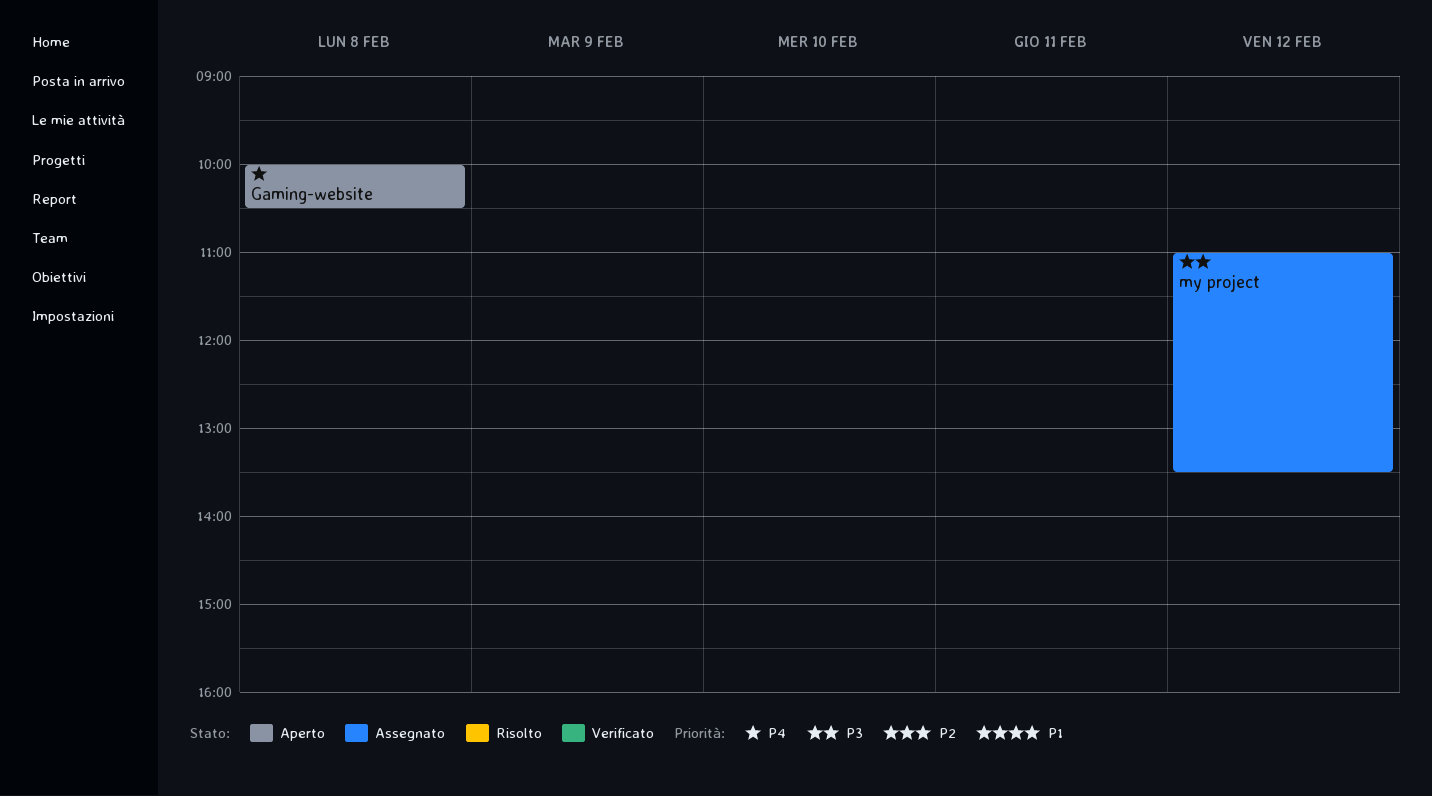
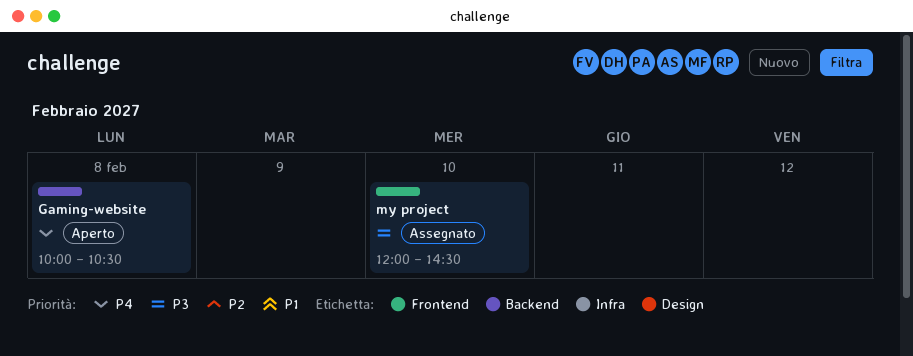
my project, day: Feb 12 -> Feb 10
my project, begins: 11:00 -> 12:00
my project, ends: 13:30 -> 14:30

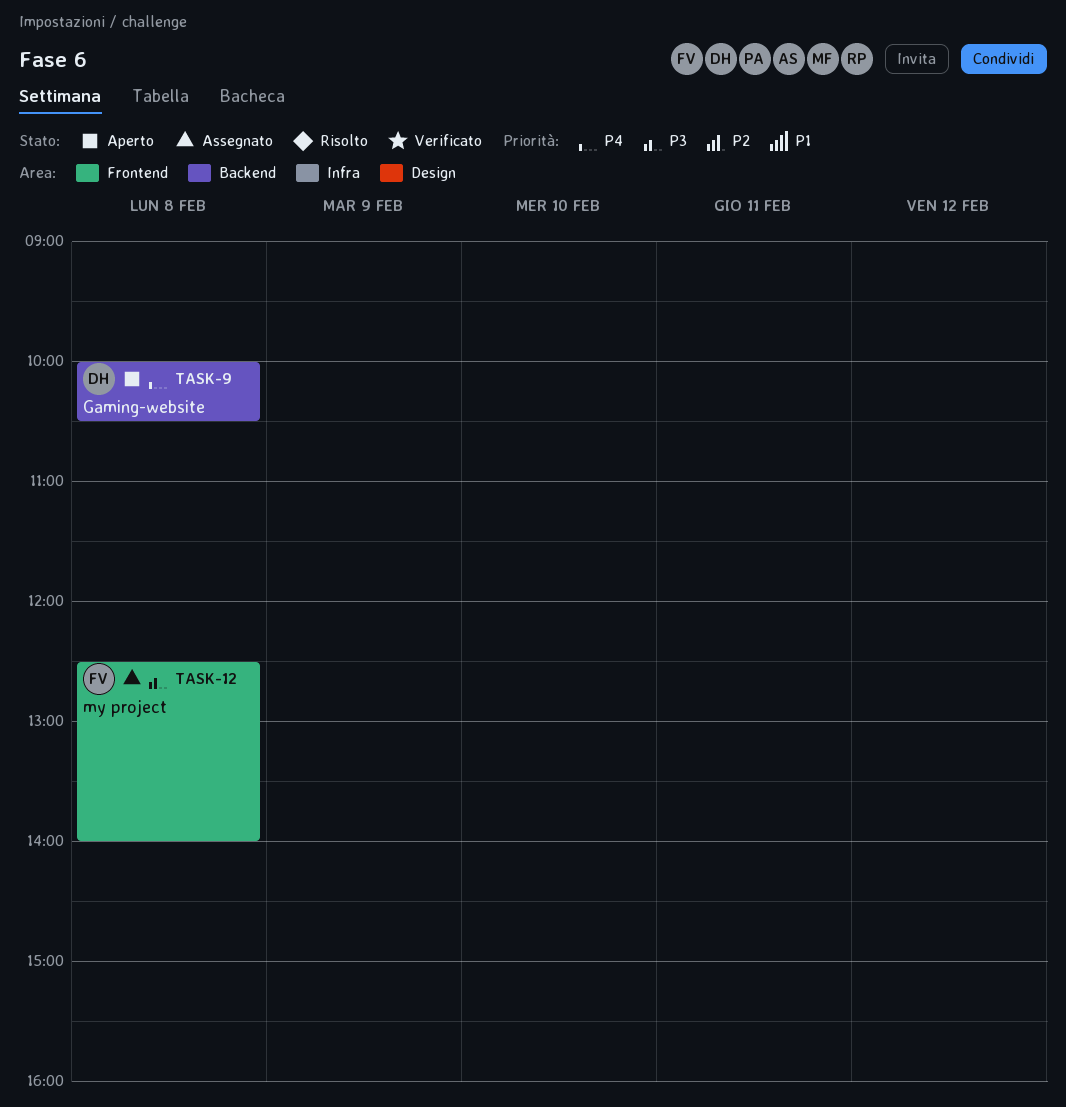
my project, day: Feb 10 -> Feb 8
my project, begins: 12:00 -> 12:30
my project, ends: 14:30 -> 14:00

